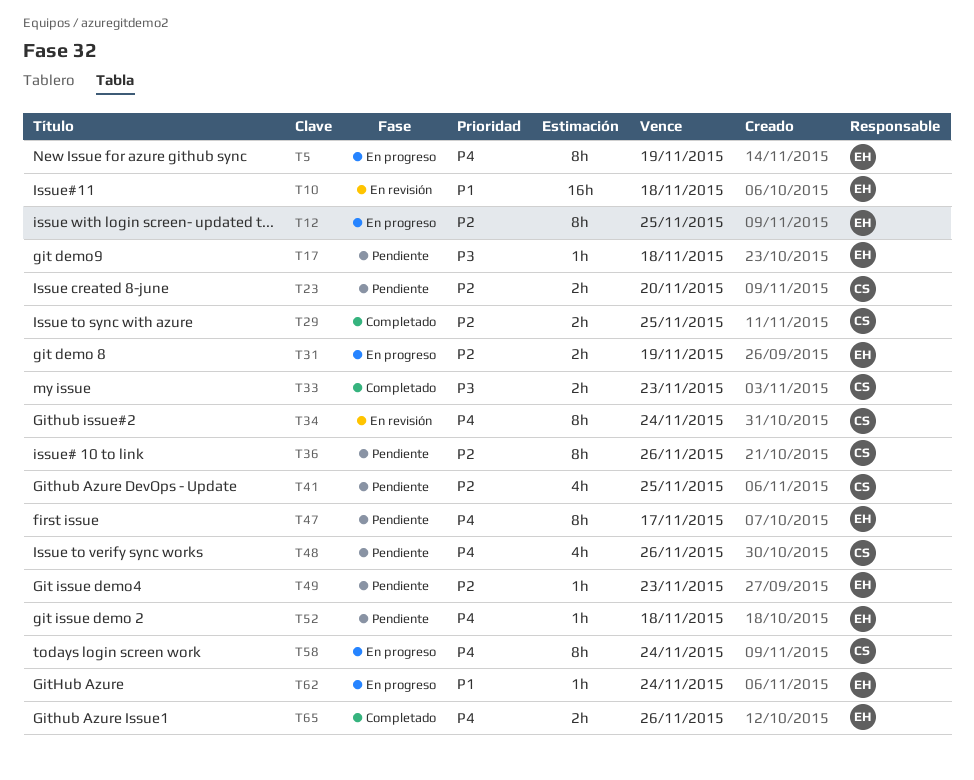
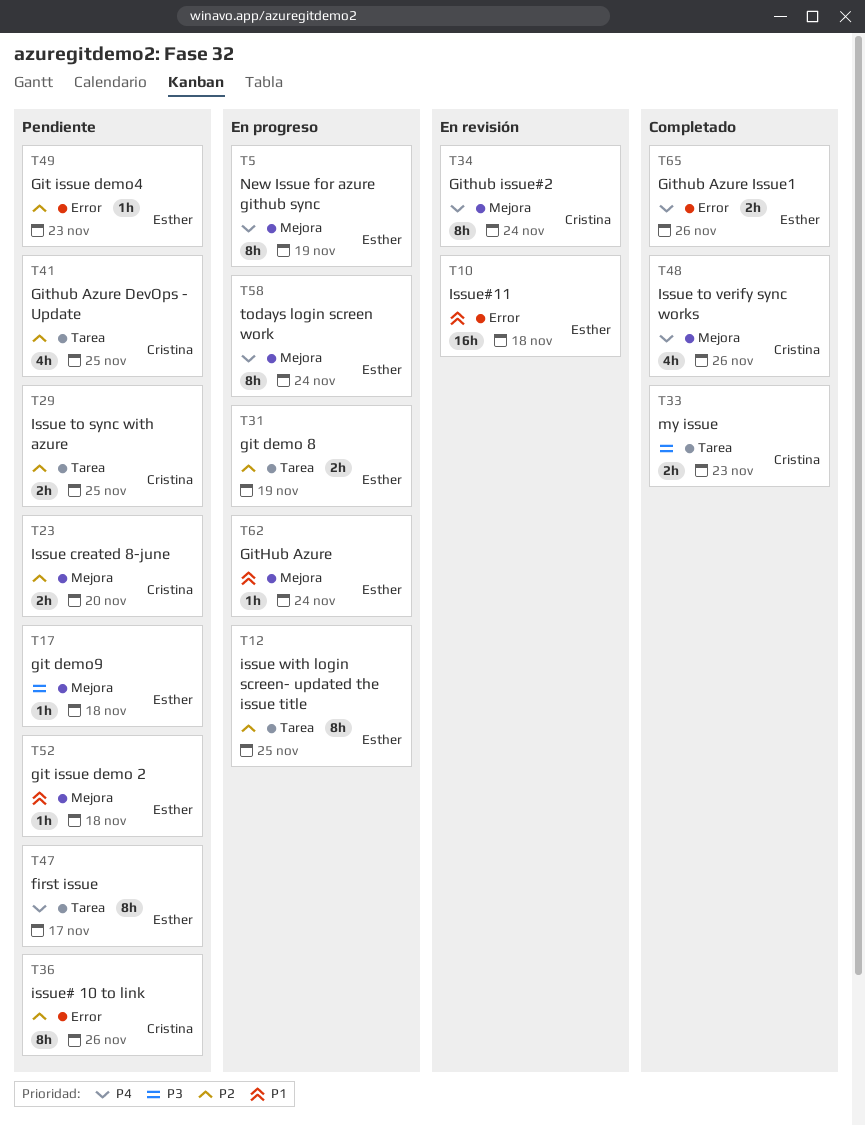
T29, status: Completado -> Pendiente
T48, status: Pendiente -> Completado
T52, priority: P4 -> P1
T58, owner: Cristina -> Esther

